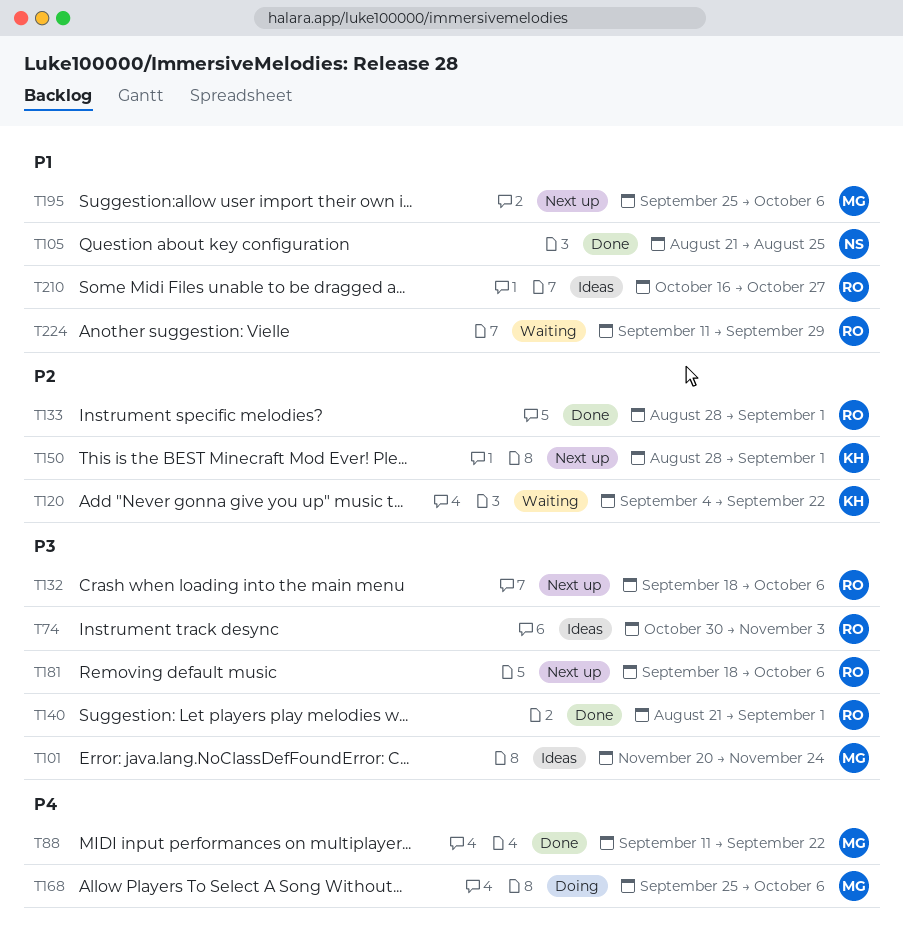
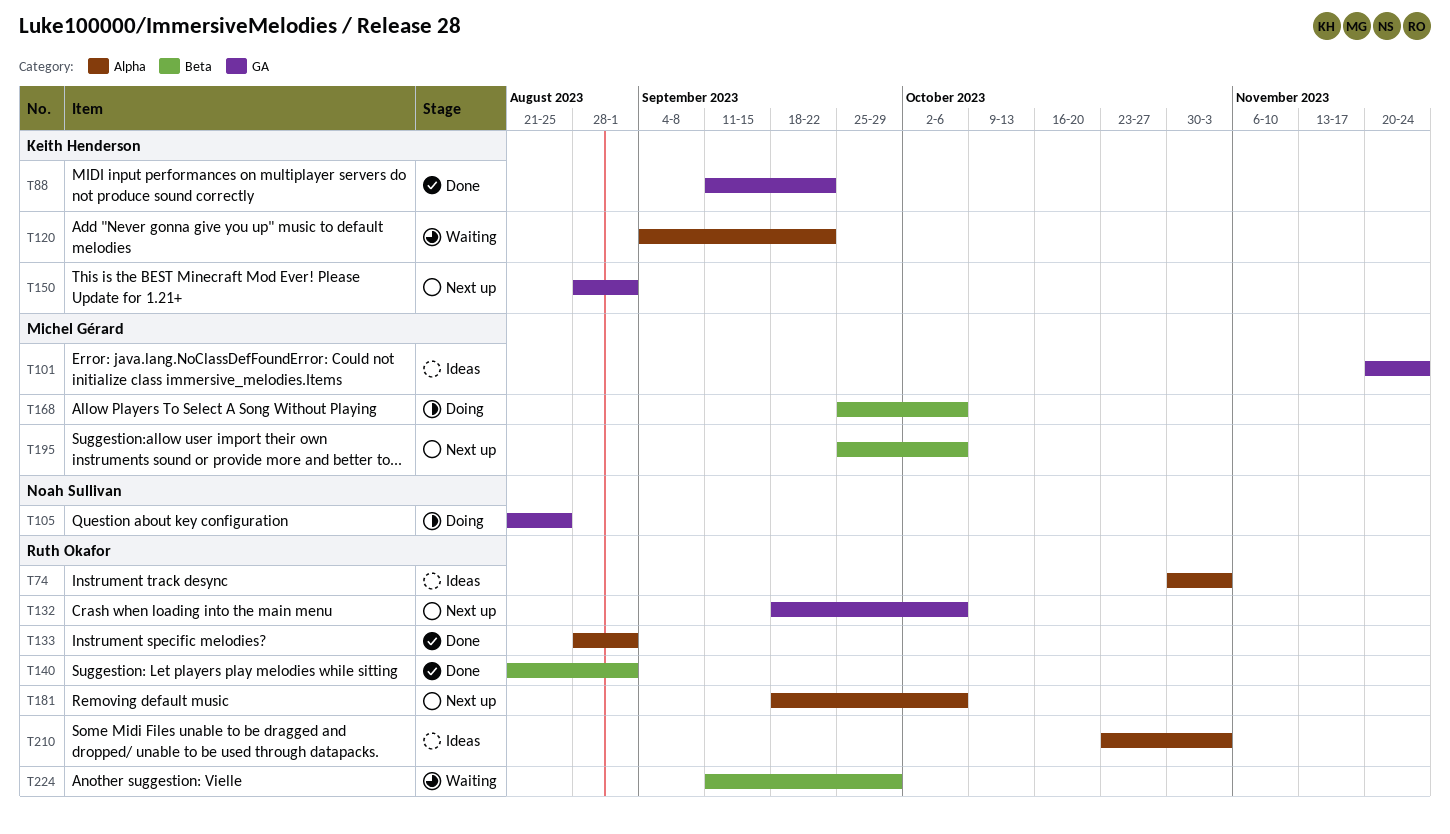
T88, owner: Michel Gérard -> Keith Henderson
T105, status: Done -> Doing
T210, start: Oct 16 -> Oct 23
T210, due: Oct 27 -> Nov 3

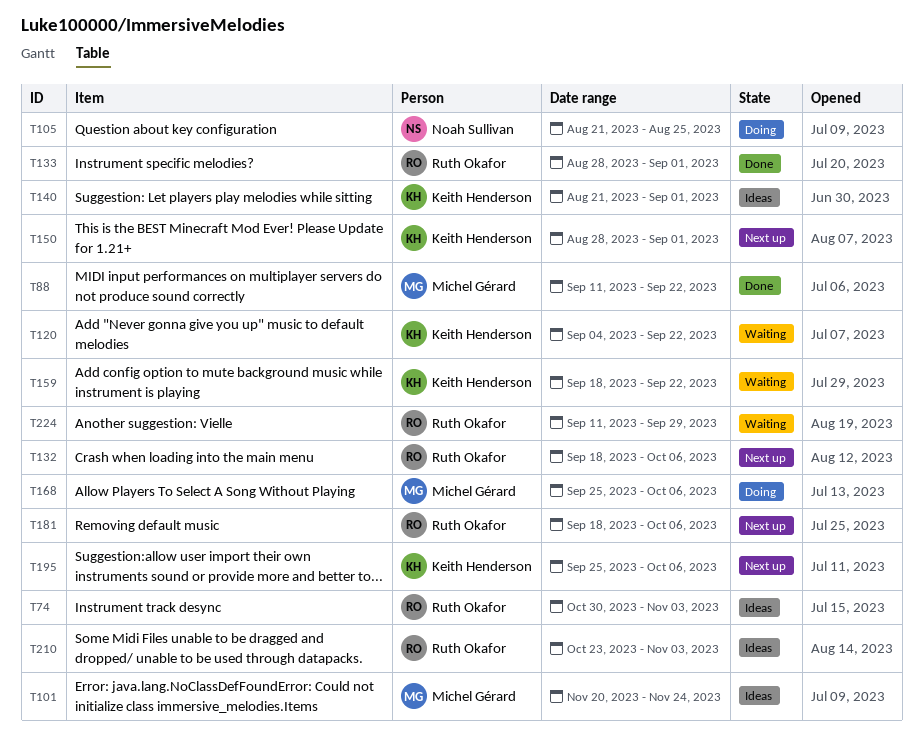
T88, owner: Keith Henderson -> Michel Gérard
T140, status: Done -> Ideas
T140, owner: Ruth Okafor -> Keith Henderson
T159: none -> present
T195, owner: Michel Gérard -> Keith Henderson

